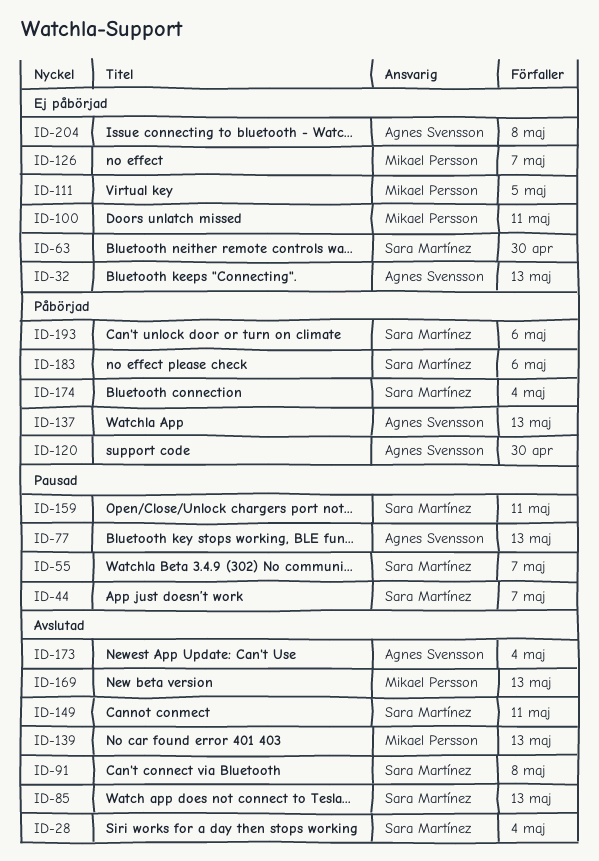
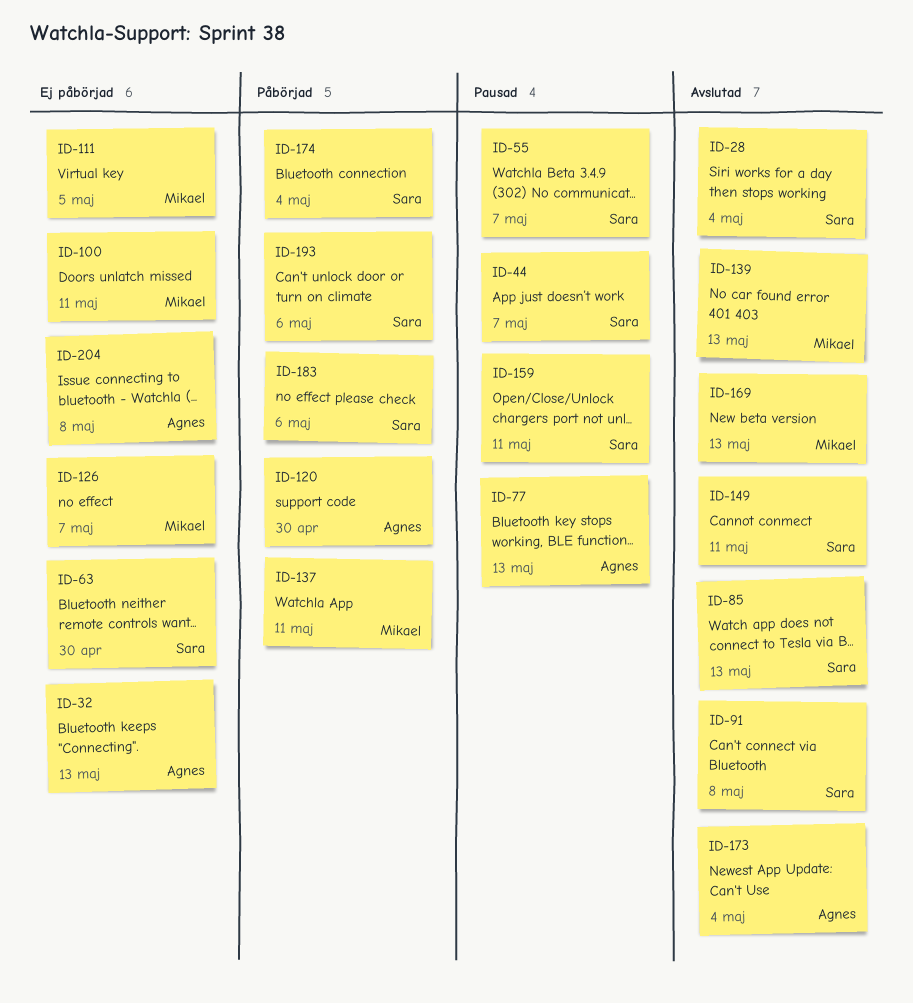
ID-137, owner: Agnes Svensson -> Mikael Persson
ID-137, due: May 13 -> May 11

